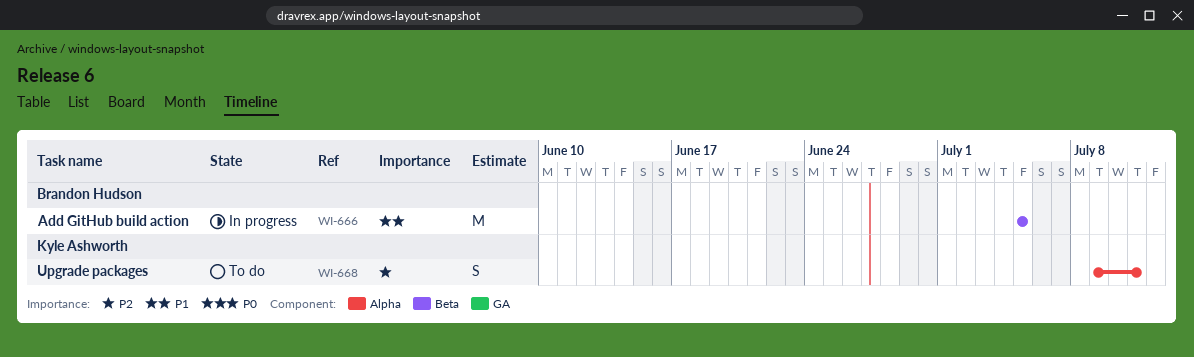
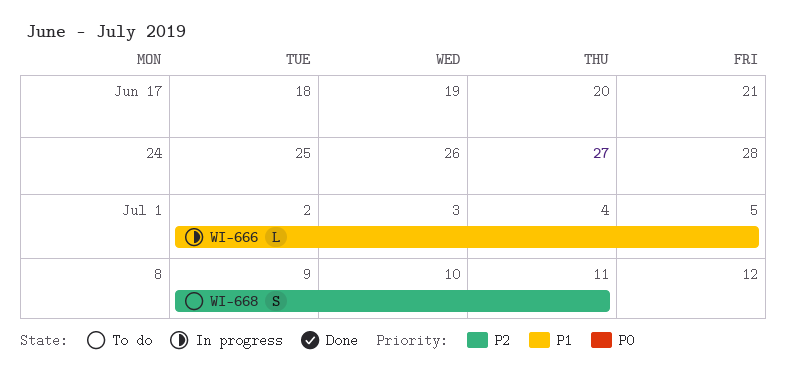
WI-666, estimate: M -> L
WI-666, start: Jul 5 -> Jul 2

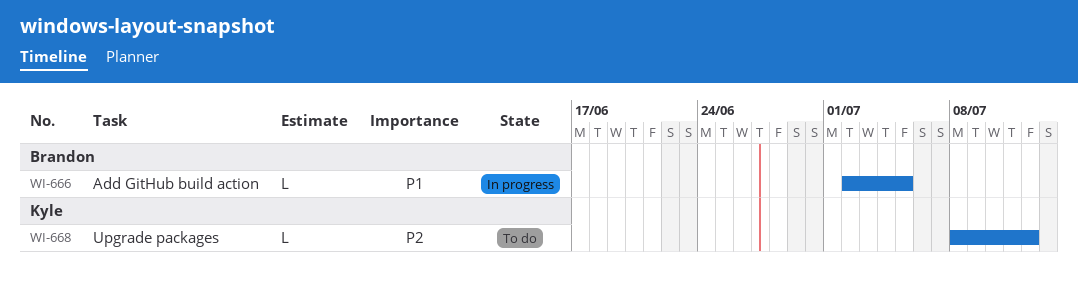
WI-668, estimate: S -> L
WI-668, start: Jul 9 -> Jul 8
WI-668, due: Jul 11 -> Jul 12

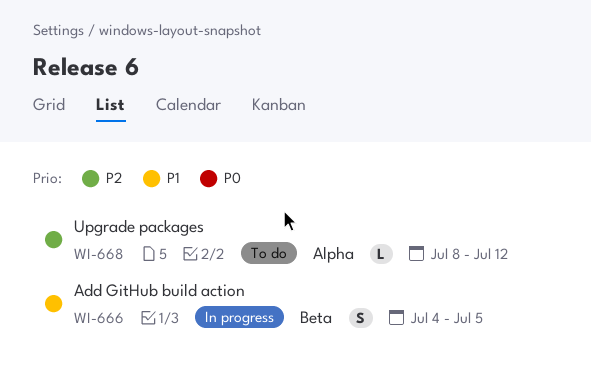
WI-666, estimate: L -> S
WI-666, start: Jul 2 -> Jul 4

